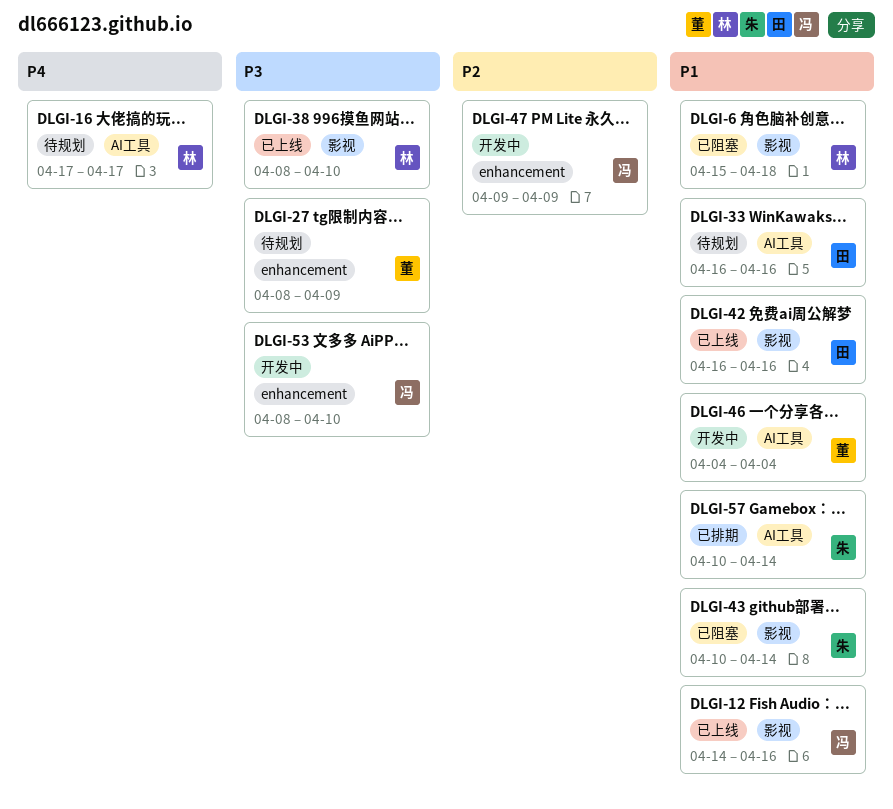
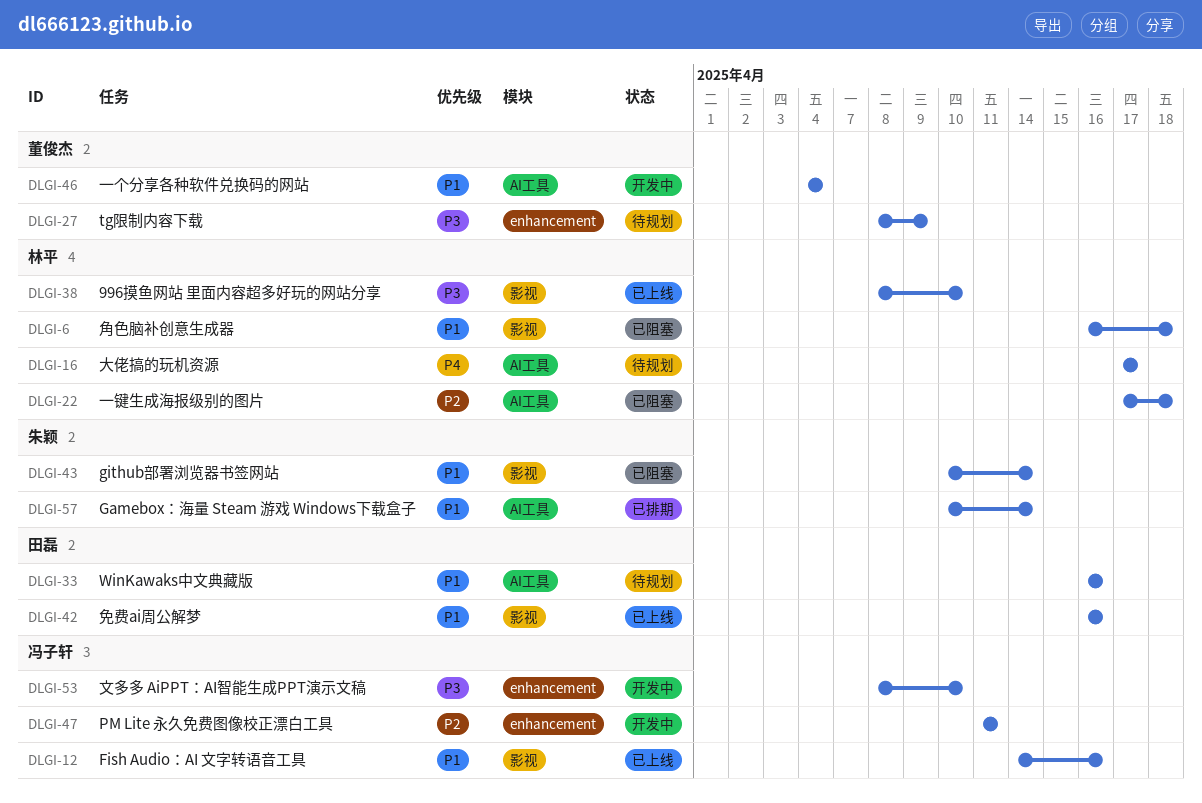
DLGI-6, start: Apr 15 -> Apr 16
DLGI-22: none -> present
DLGI-47, start: Apr 9 -> Apr 11
DLGI-47, due: Apr 9 -> Apr 11

